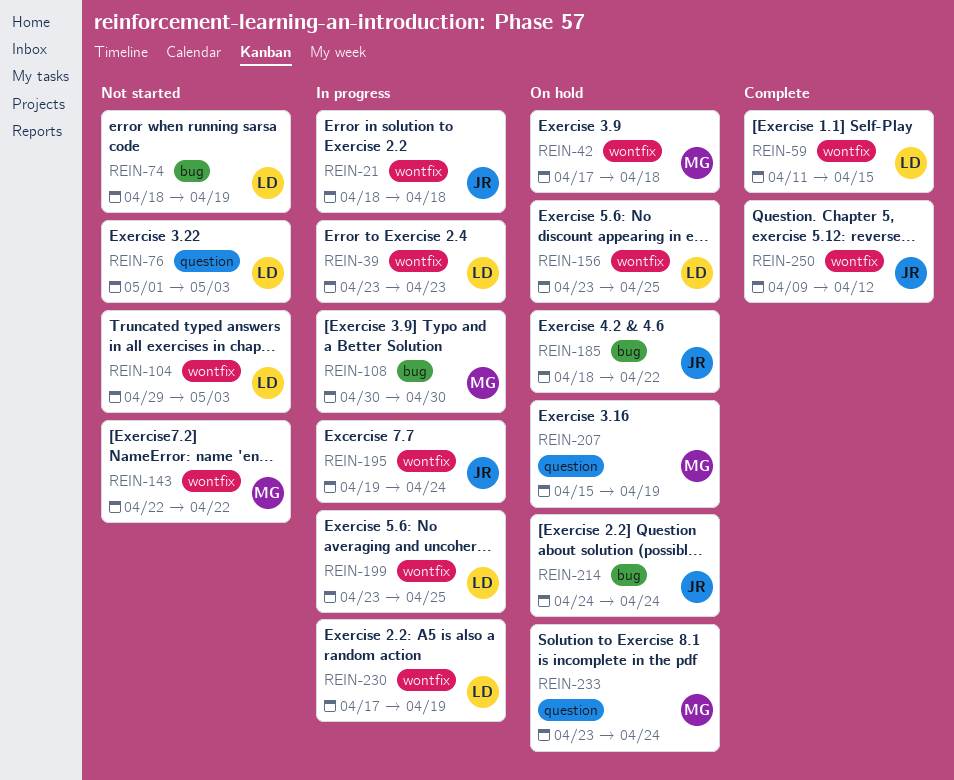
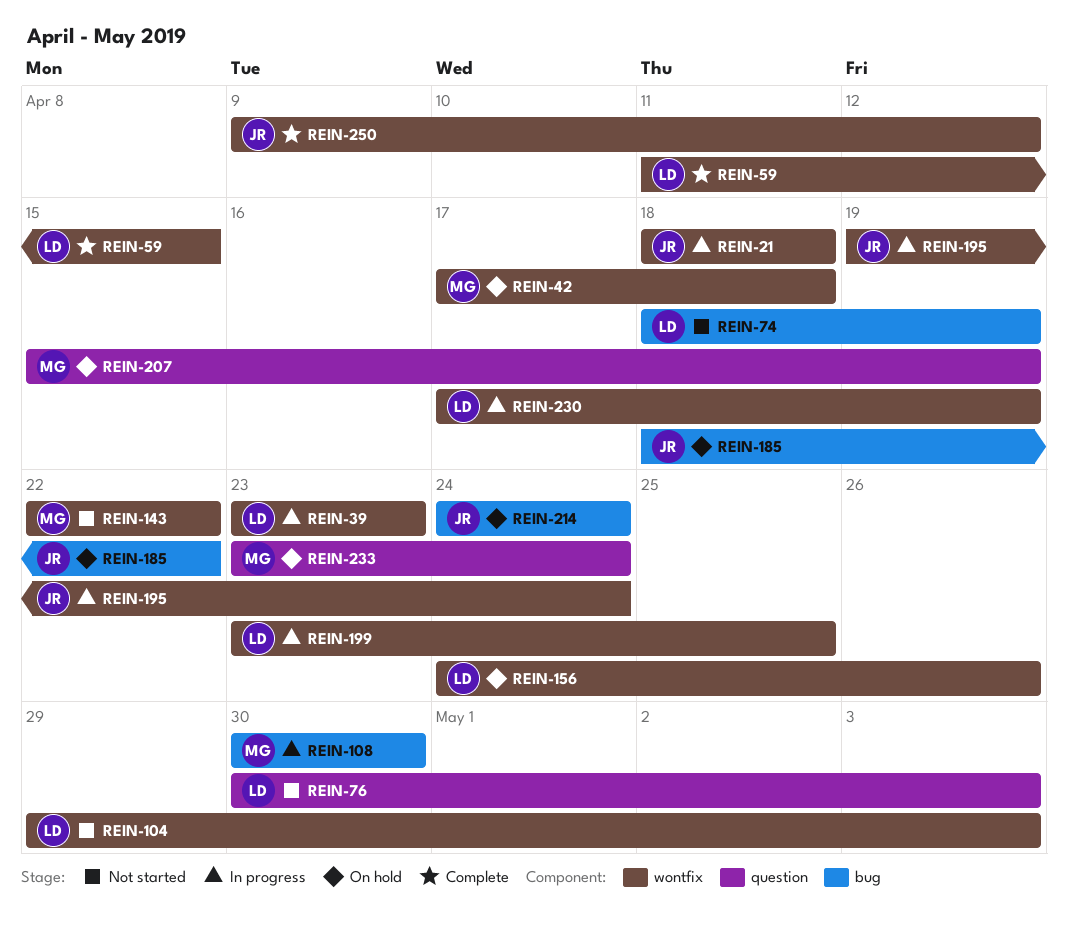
REIN-76, start: May 1 -> Apr 30
REIN-156, start: Apr 23 -> Apr 24
REIN-156, due: Apr 25 -> Apr 26

